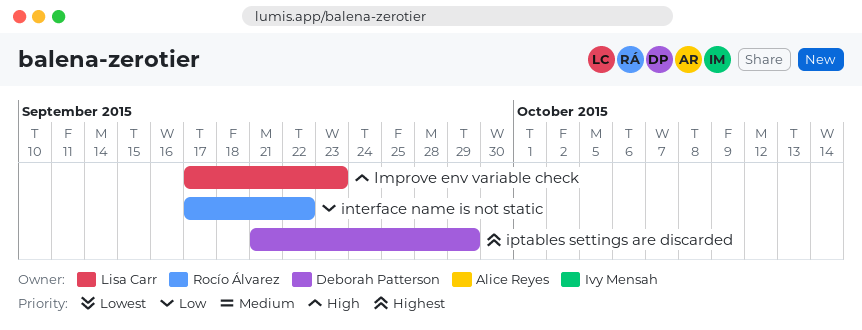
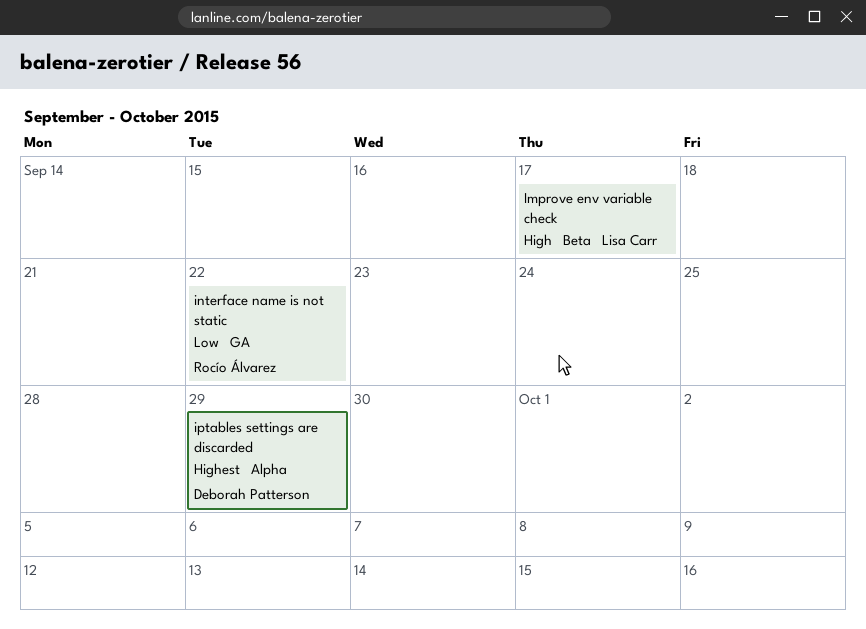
Improve env variable check, due: Sep 23 -> Sep 17

